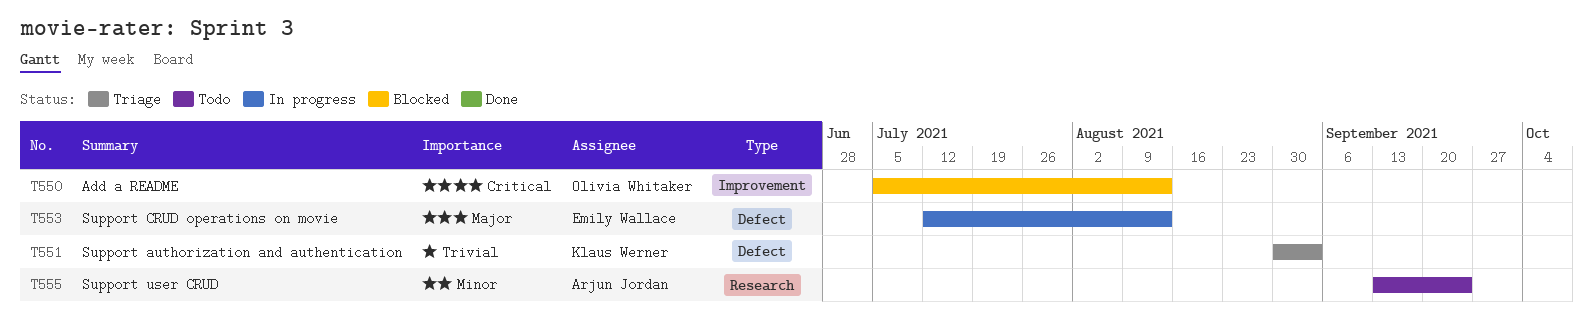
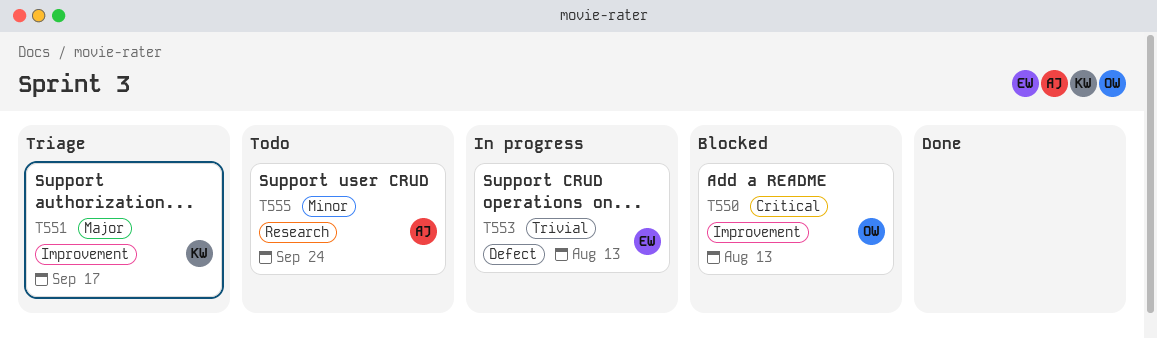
T551, priority: Trivial -> Major
T551, label: Defect -> Improvement
T551, due: Sep 3 -> Sep 17
T553, priority: Major -> Trivial

